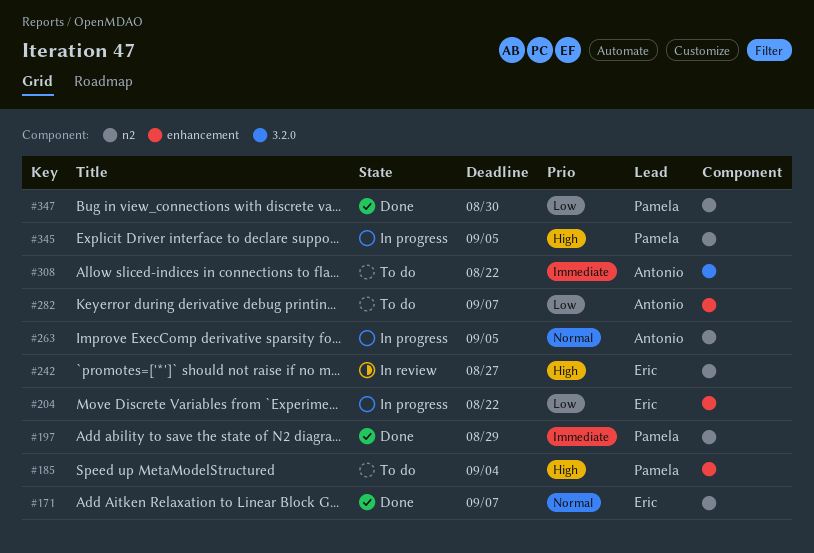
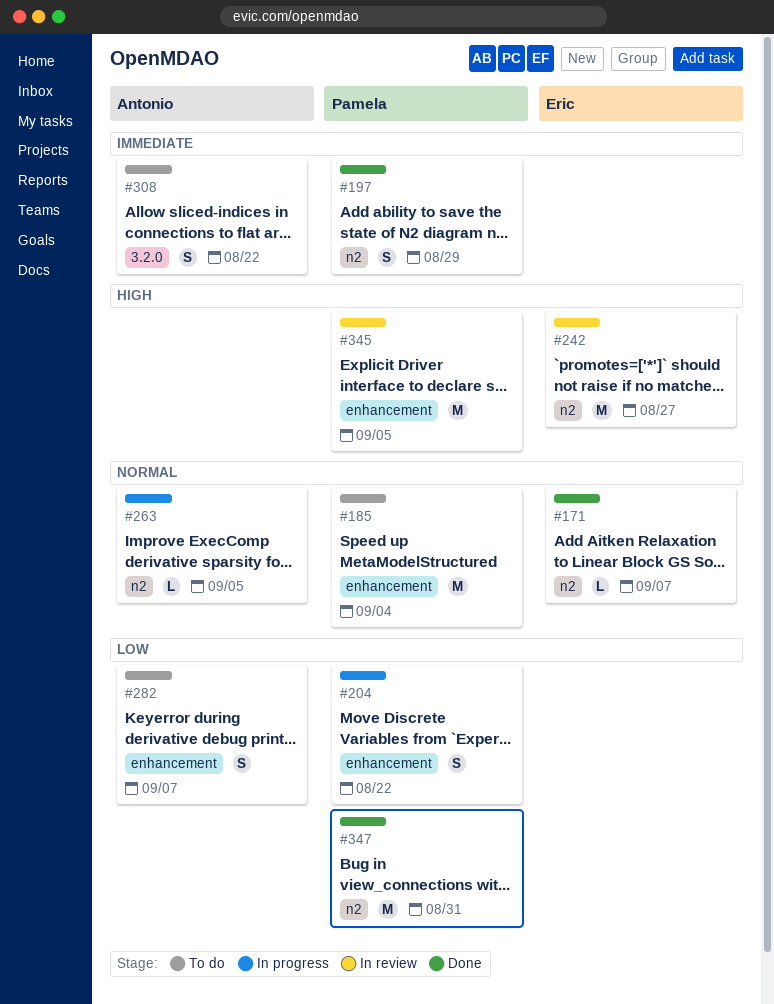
#185, priority: High -> Normal
#204, owner: Eric -> Pamela
#345, status: In progress -> In review
#345, label: n2 -> enhancement
#347, due: Aug 30 -> Aug 31

